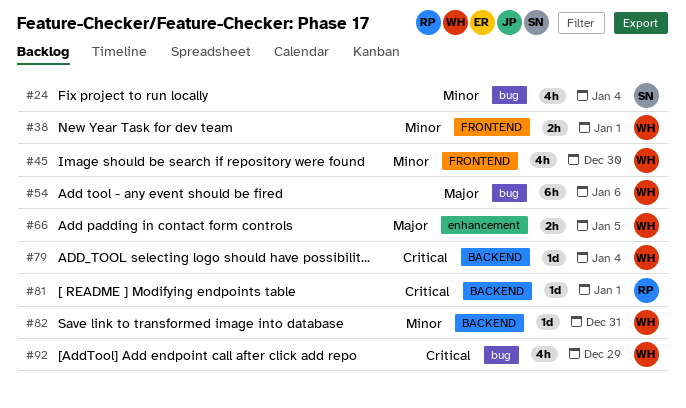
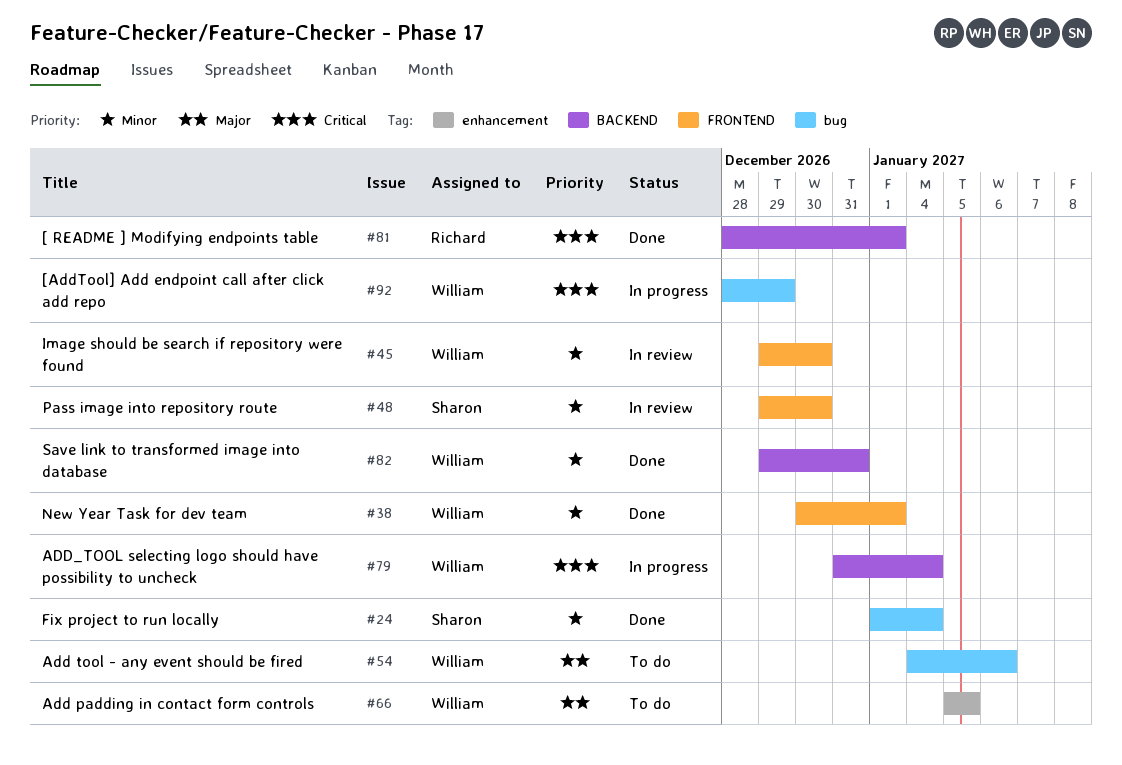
#48: none -> present

